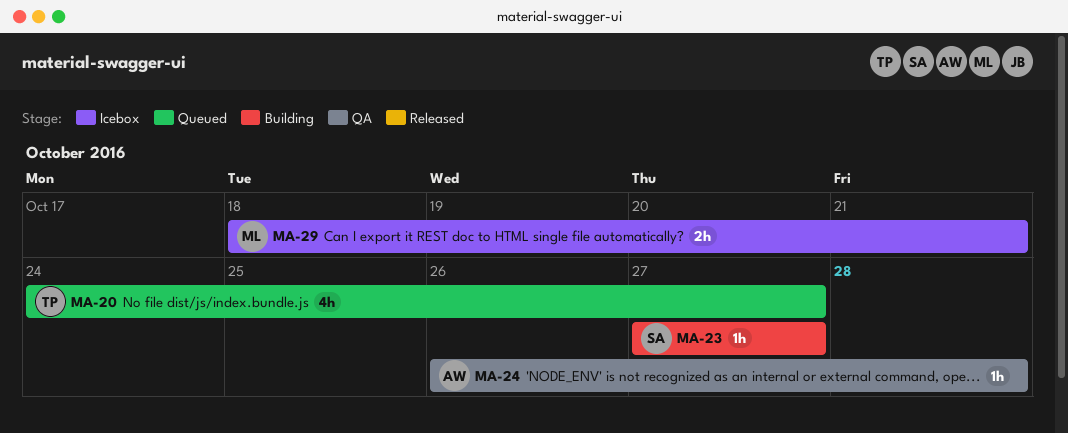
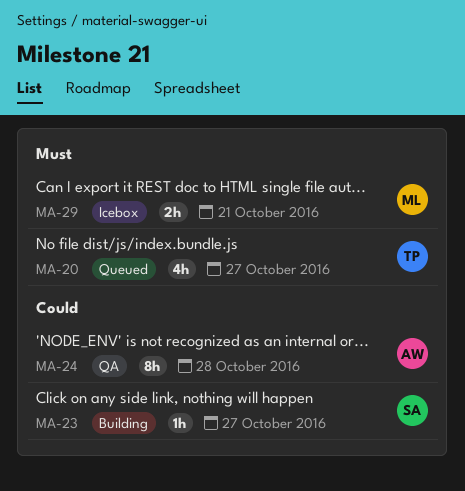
MA-24, estimate: 1h -> 8h

